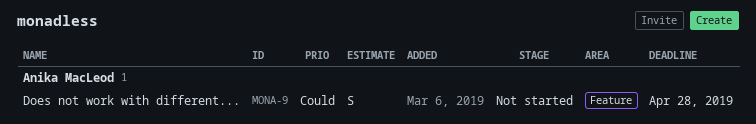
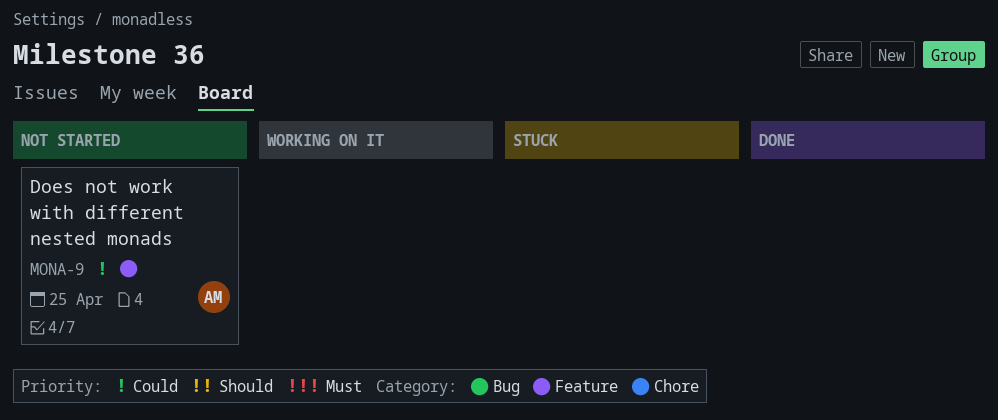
MONA-9, due: Apr 28 -> Apr 25

